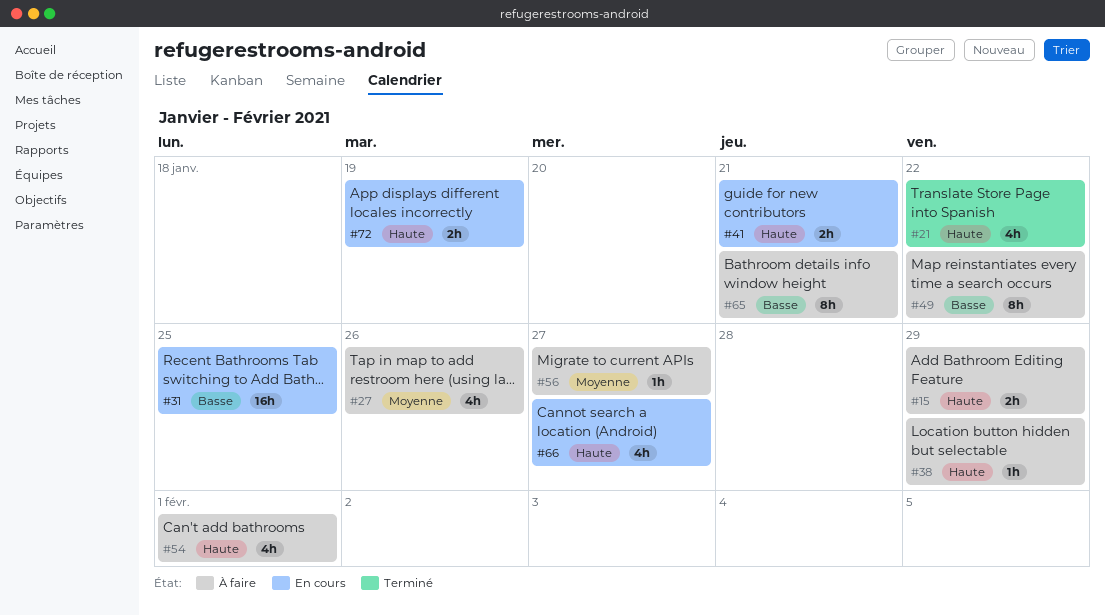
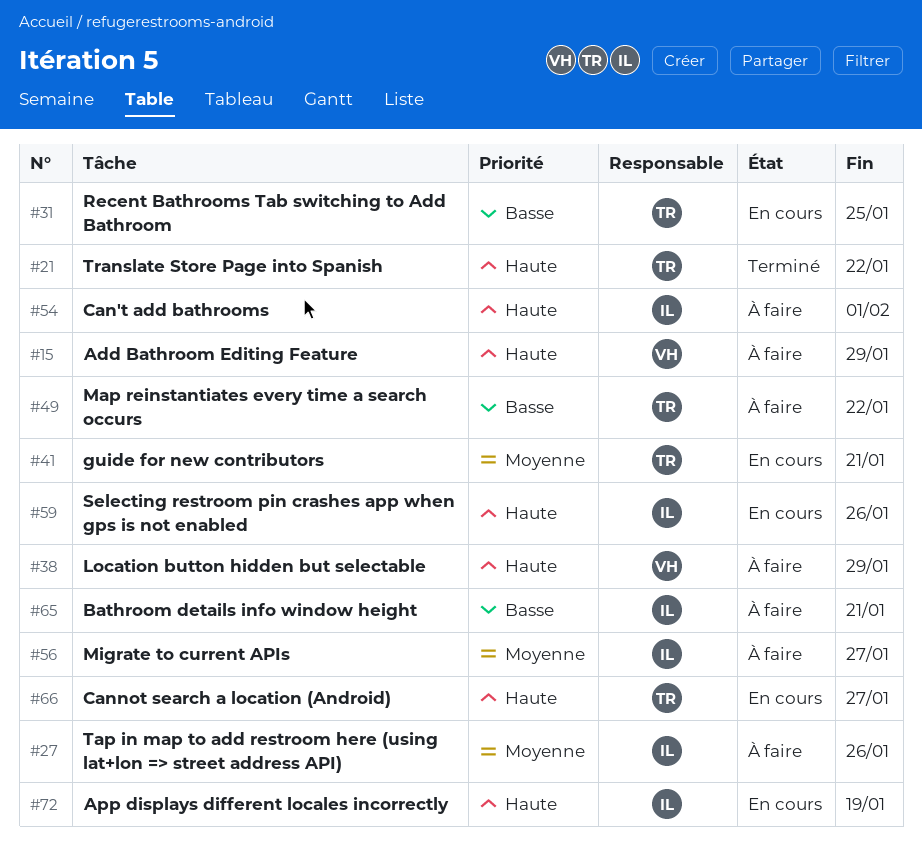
#41, priority: Haute -> Moyenne
#59: none -> present

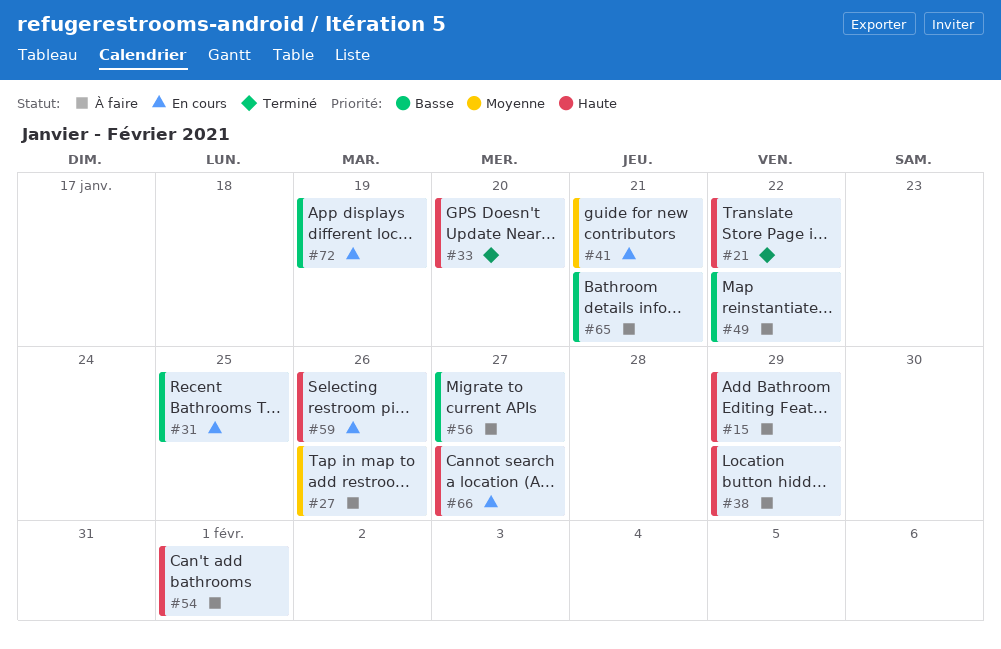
#33: none -> present
#56, priority: Moyenne -> Basse
#72, priority: Haute -> Basse

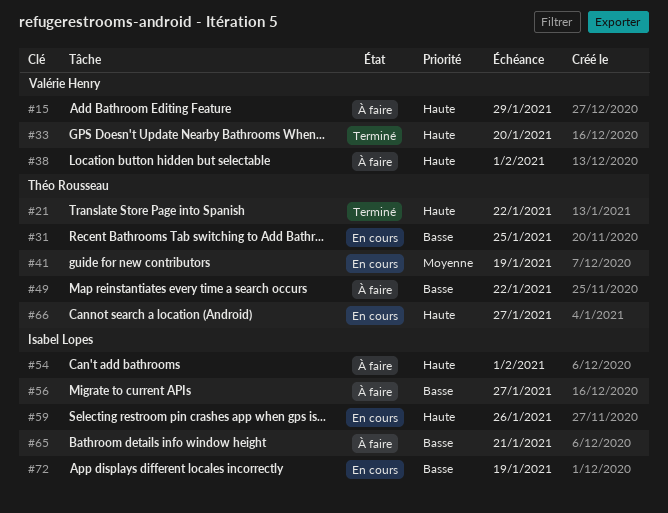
#27: present -> none
#38, due: Jan 29 -> Feb 1
#41, due: Jan 21 -> Jan 19

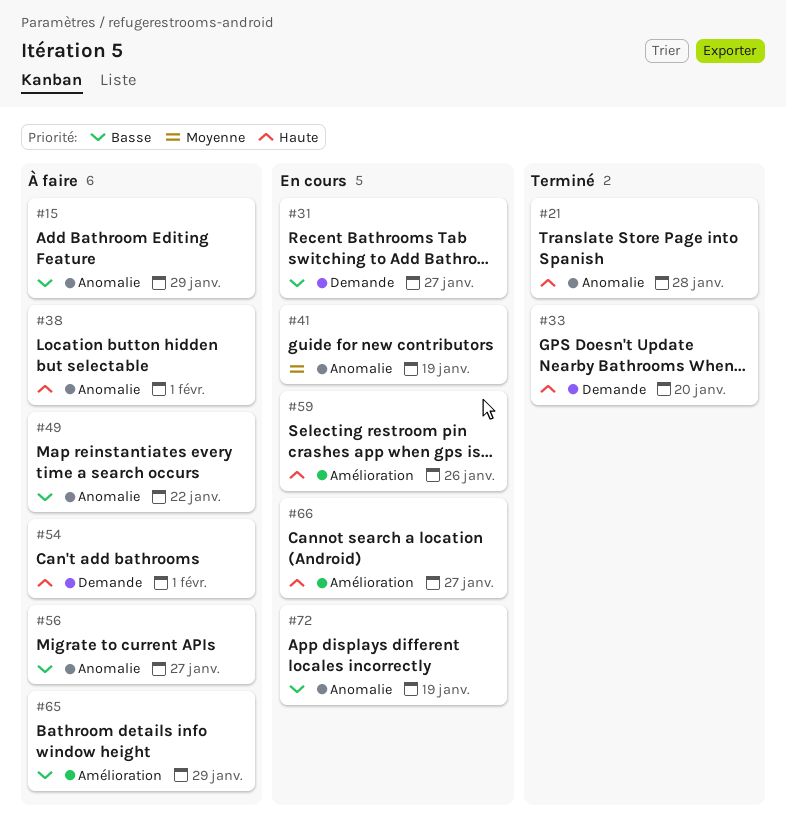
#15, priority: Haute -> Basse
#21, due: Jan 22 -> Jan 28
#31, due: Jan 25 -> Jan 27
#65, due: Jan 21 -> Jan 29

